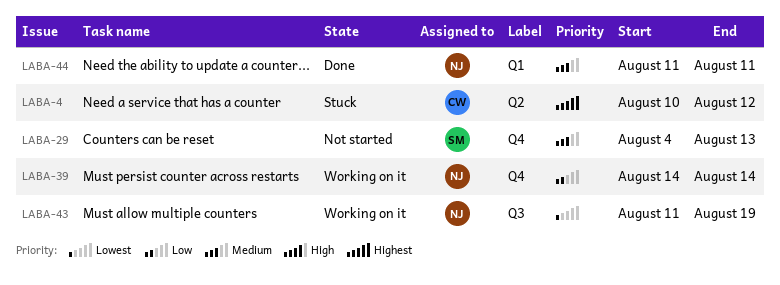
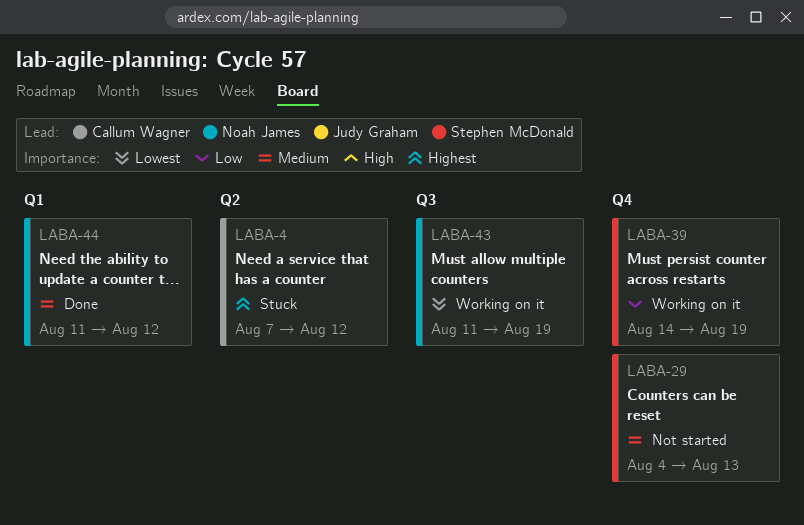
LABA-4, start: Aug 10 -> Aug 7
LABA-39, owner: Noah James -> Stephen McDonald
LABA-39, due: Aug 14 -> Aug 19
LABA-44, due: Aug 11 -> Aug 12

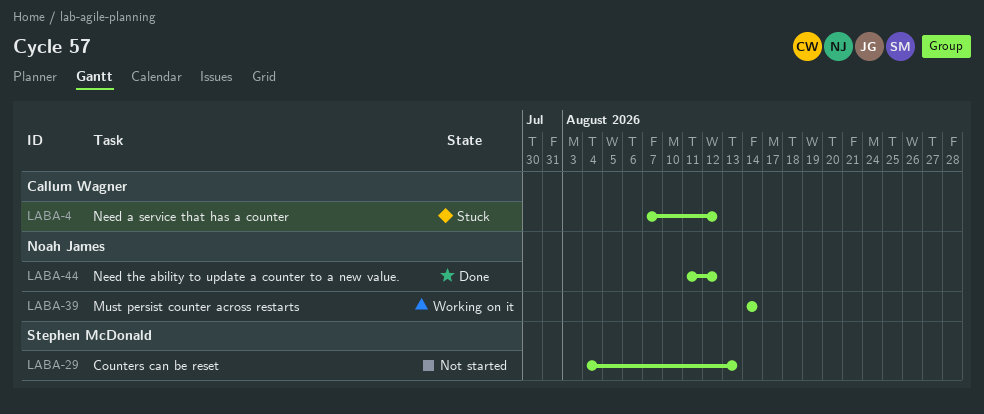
LABA-39, owner: Stephen McDonald -> Noah James
LABA-39, due: Aug 19 -> Aug 14
LABA-43: present -> none

